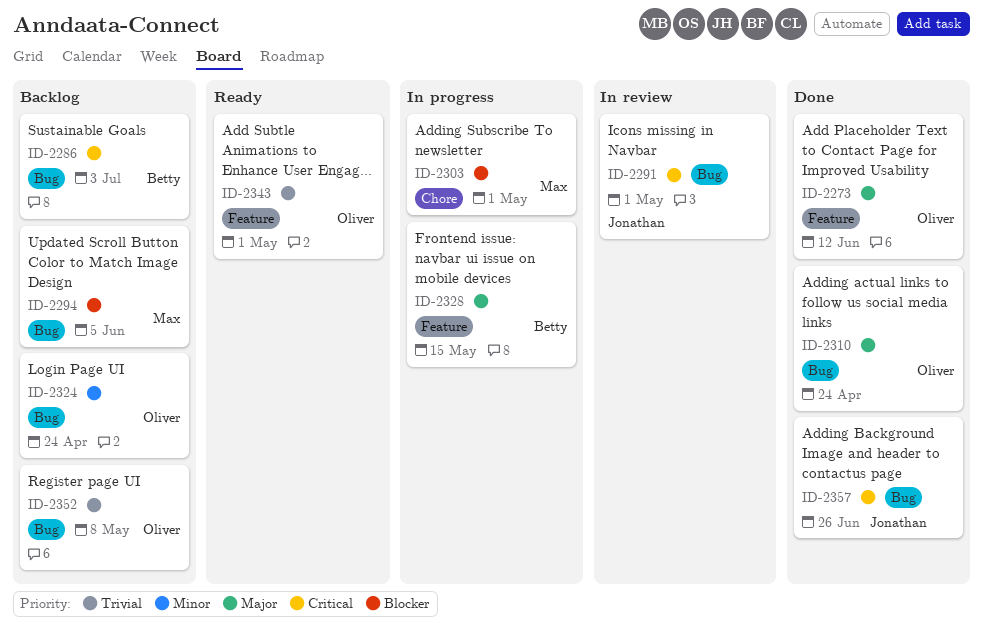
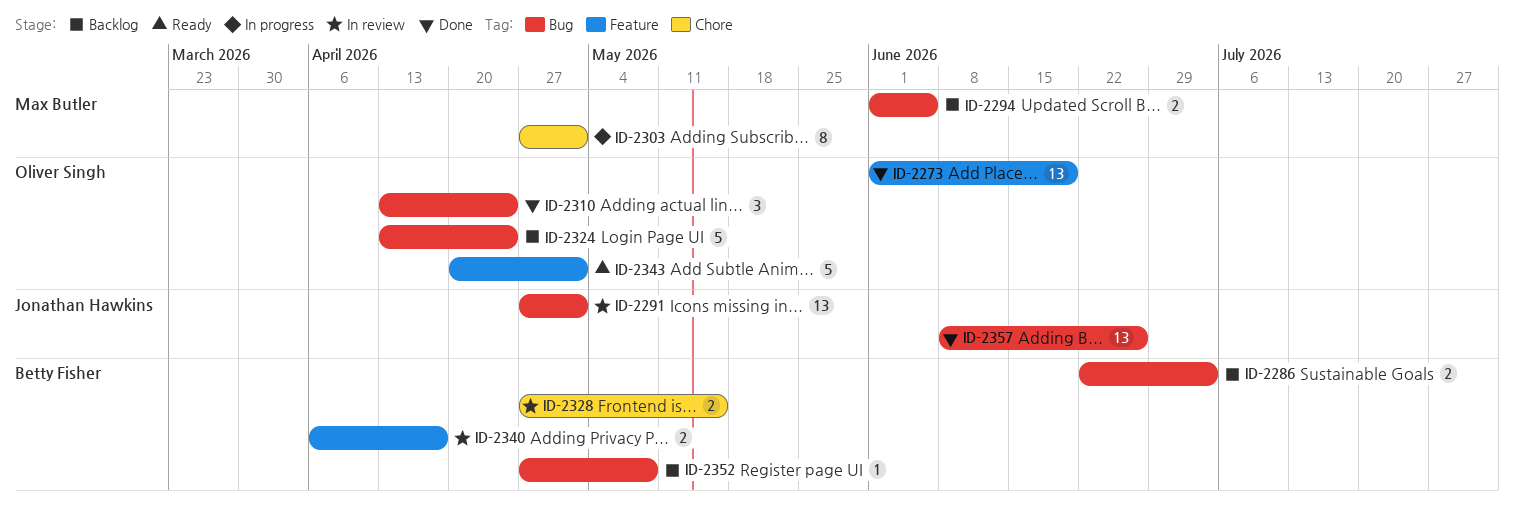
ID-2273, due: Jun 12 -> Jun 19
ID-2328, status: In progress -> In review
ID-2328, label: Feature -> Chore
ID-2340: none -> present
ID-2352, owner: Oliver Singh -> Betty Fisher

